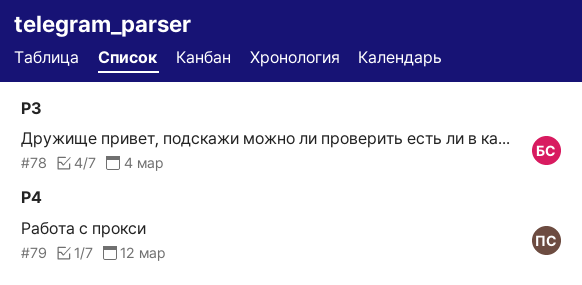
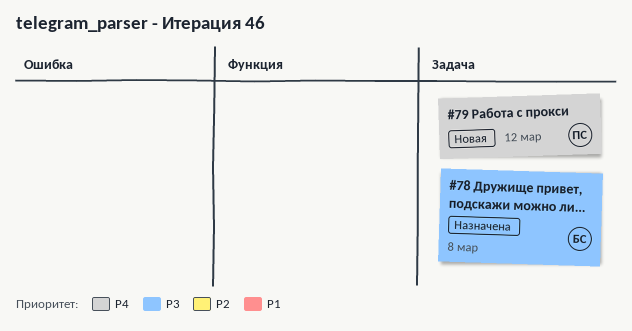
#78, due: Mar 4 -> Mar 8

